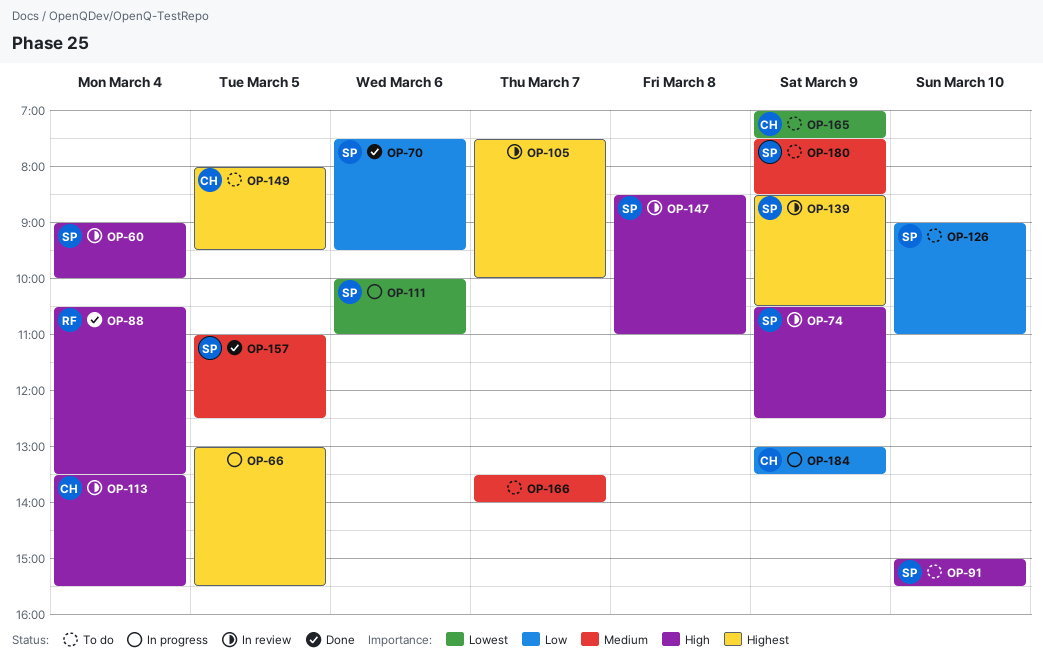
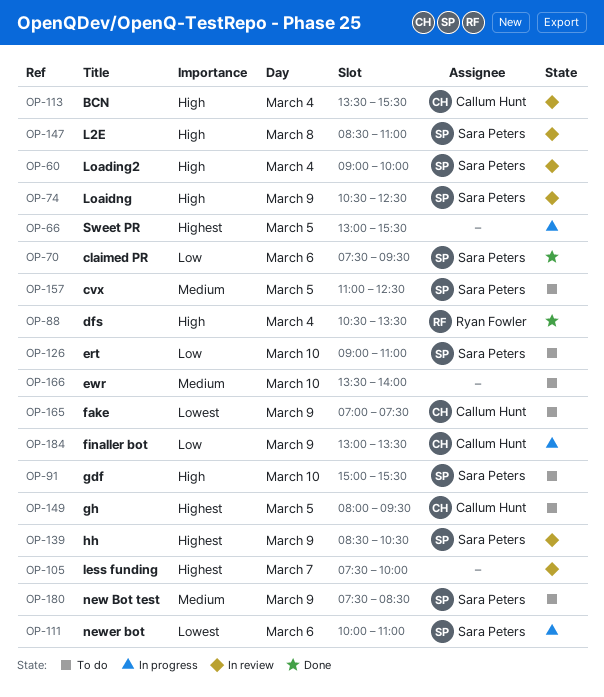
OP-157, status: Done -> To do
OP-166, day: Mar 7 -> Mar 10

